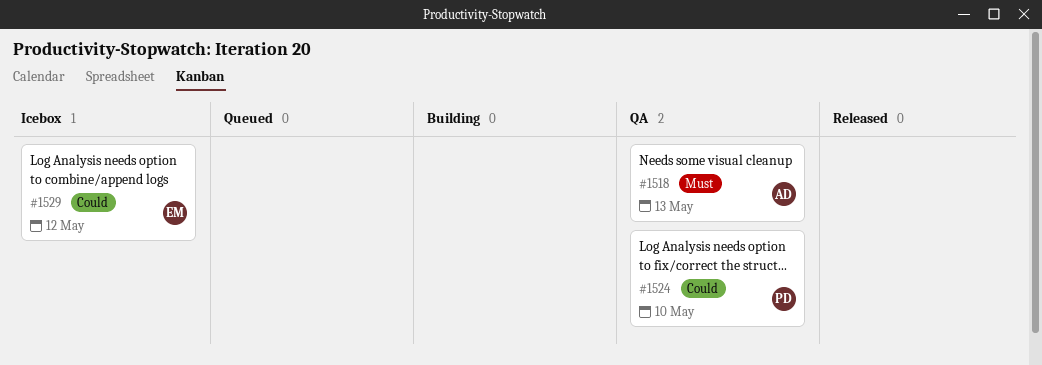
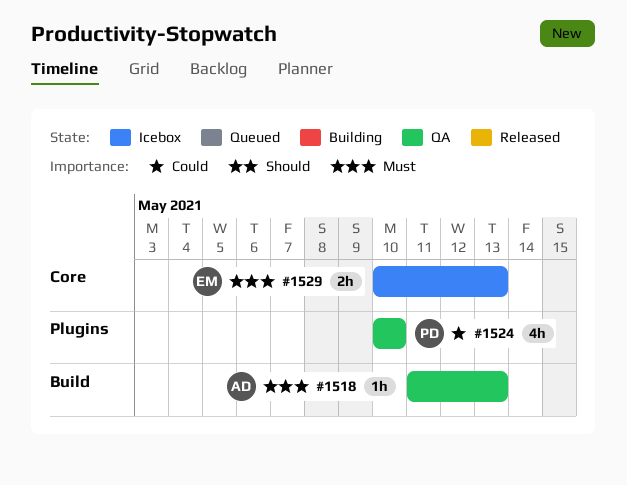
#1529, priority: Could -> Must
#1529, due: May 12 -> May 13

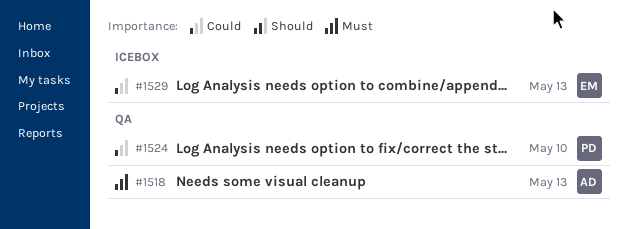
#1529, priority: Must -> Could

